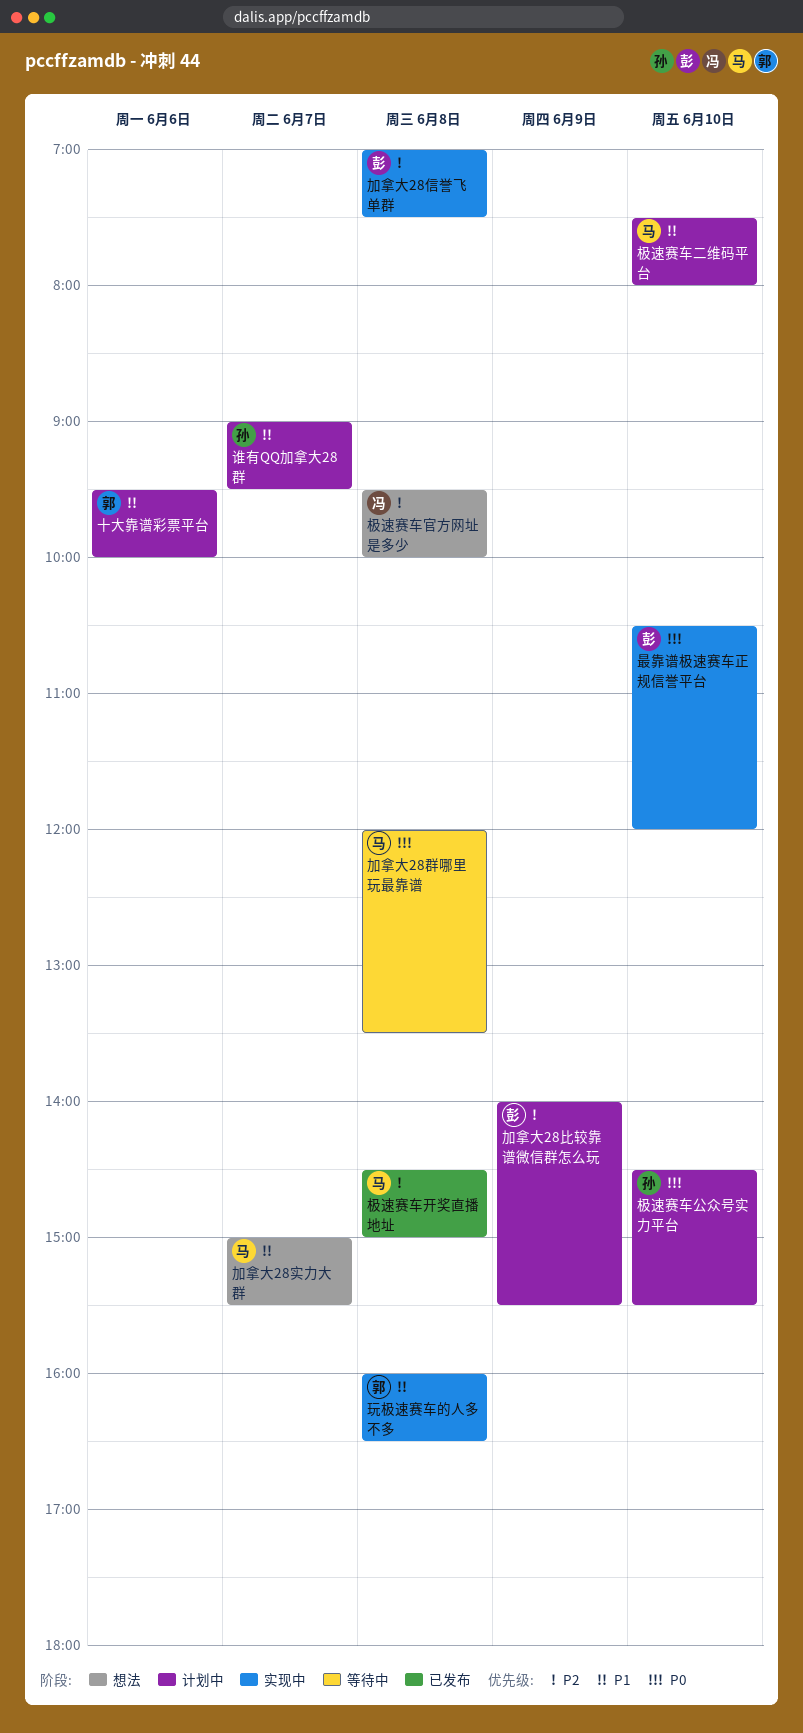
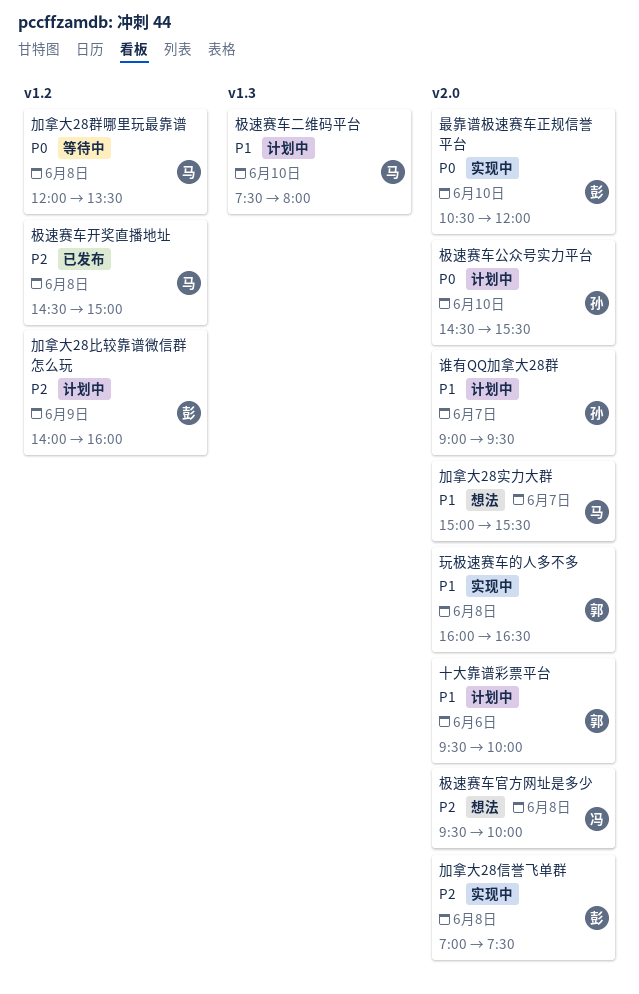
加拿大28比较靠谱微信群怎么玩, ends: 15:30 -> 16:00

